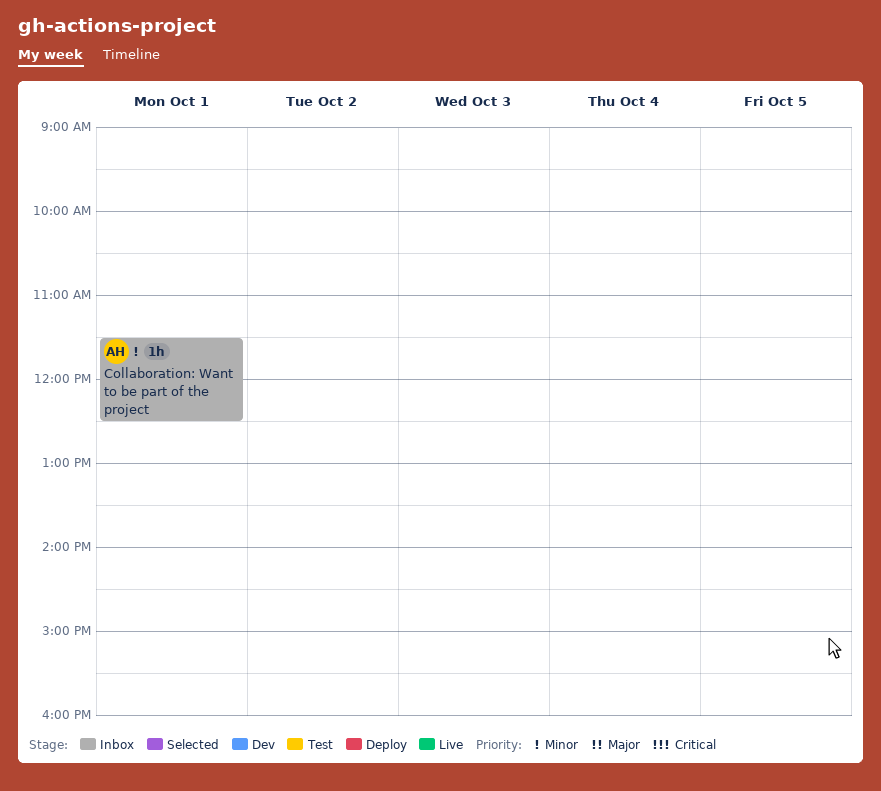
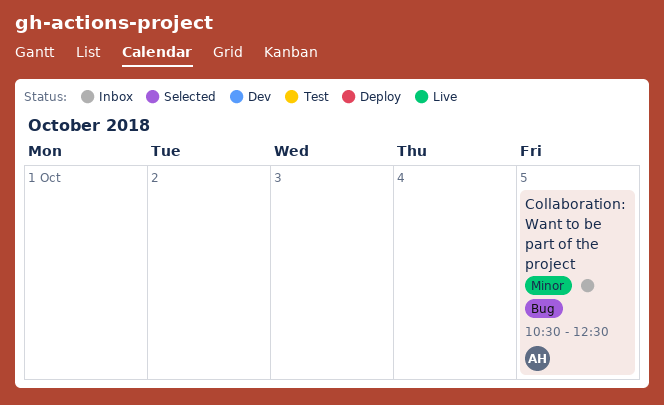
Collaboration: Want to be part of the project, day: Oct 1 -> Oct 5
Collaboration: Want to be part of the project, begins: 11:30 -> 10:30

